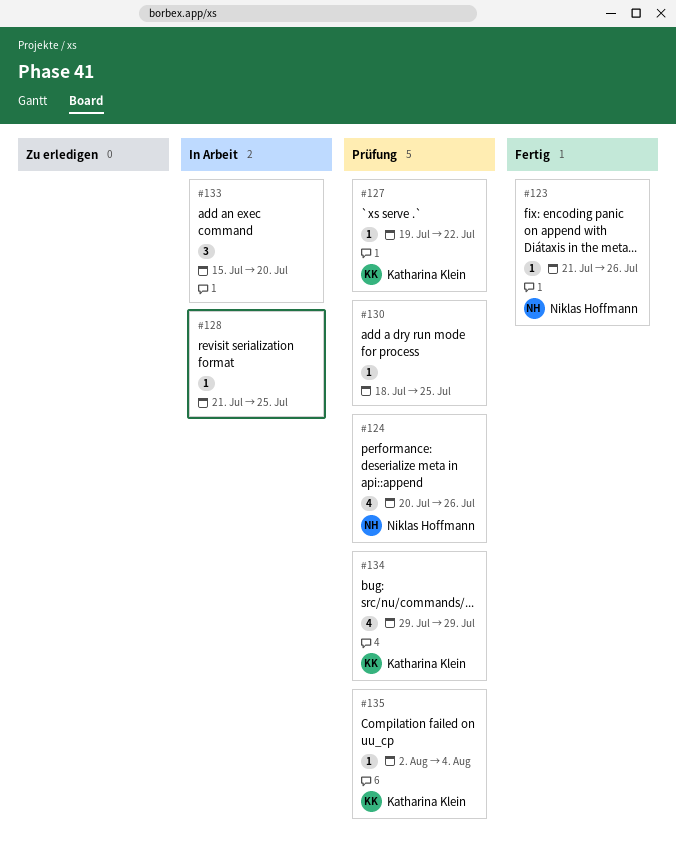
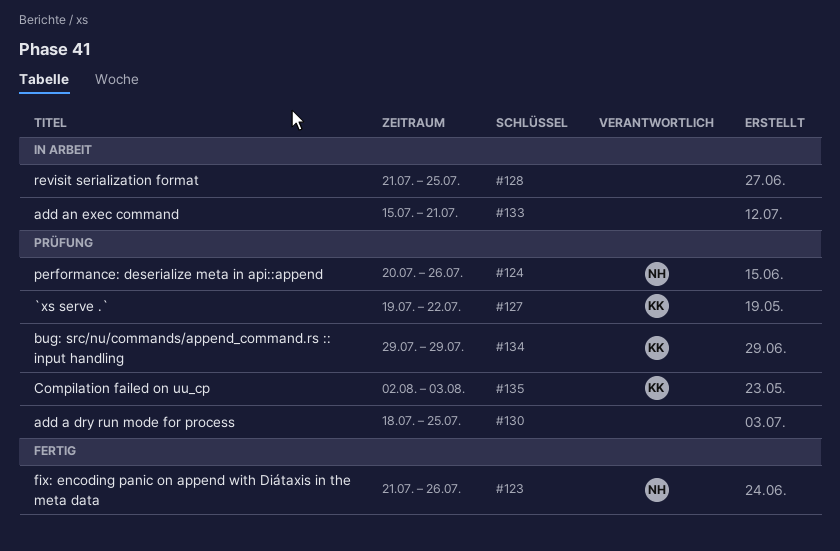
#133, due: Jul 20 -> Jul 21
#135, due: Aug 4 -> Aug 3

